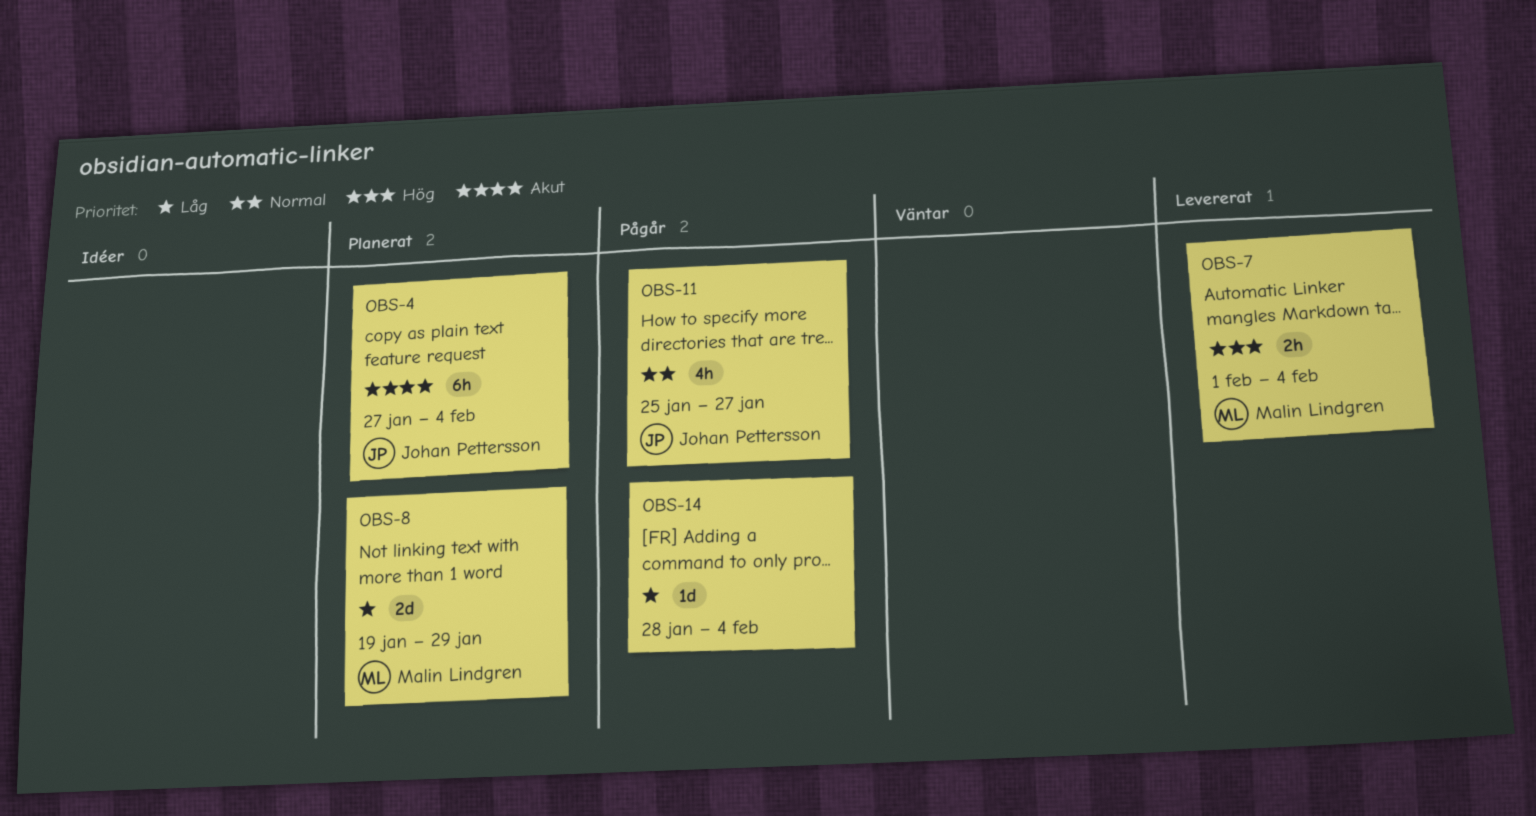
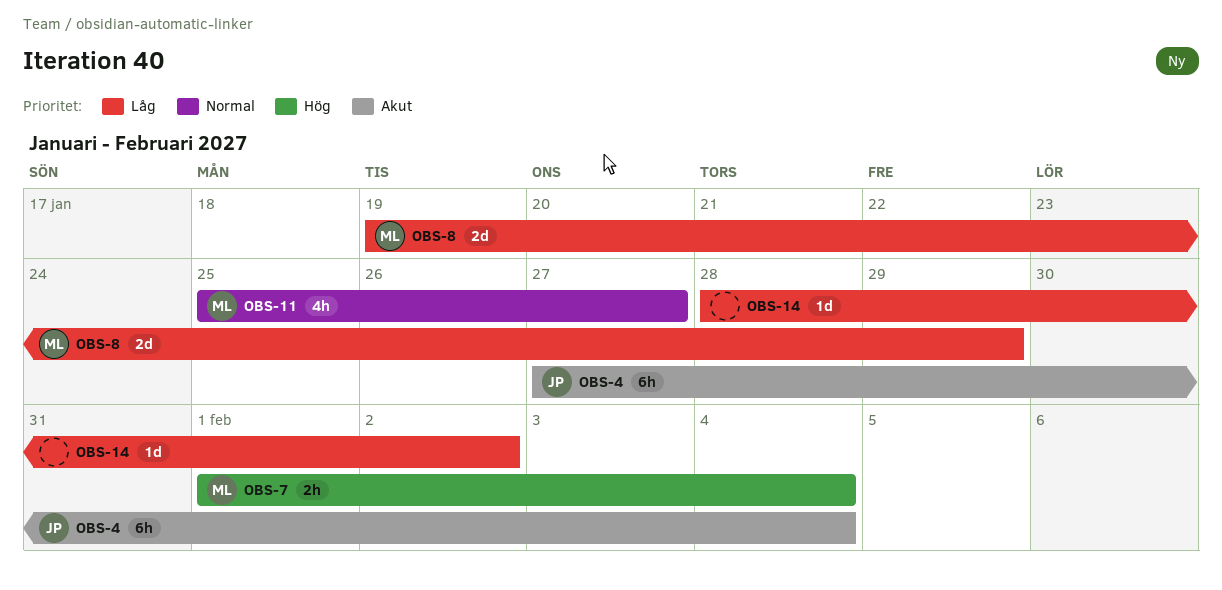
OBS-11, owner: Johan Pettersson -> Malin Lindgren
OBS-14, due: Feb 4 -> Feb 2

